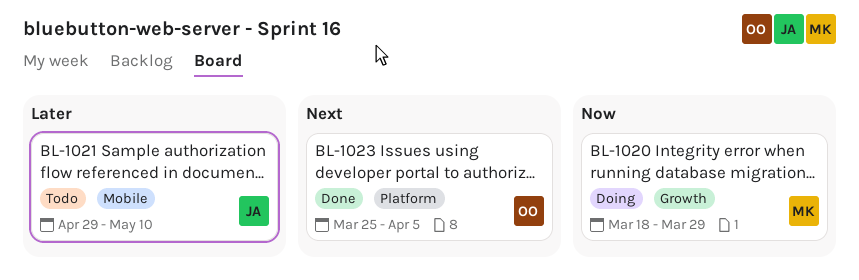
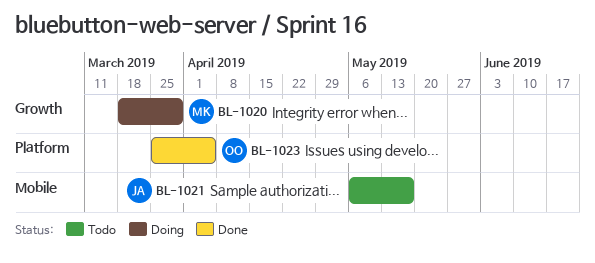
BL-1021, start: Apr 29 -> May 6
BL-1021, due: May 10 -> May 17

